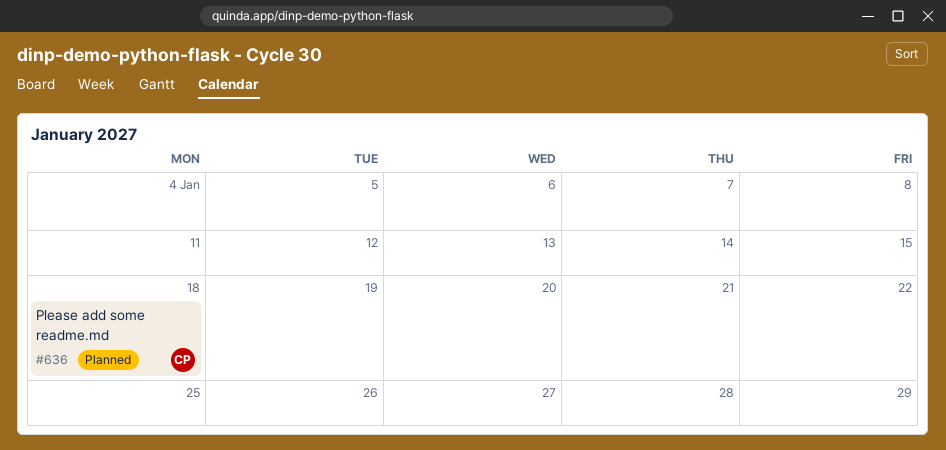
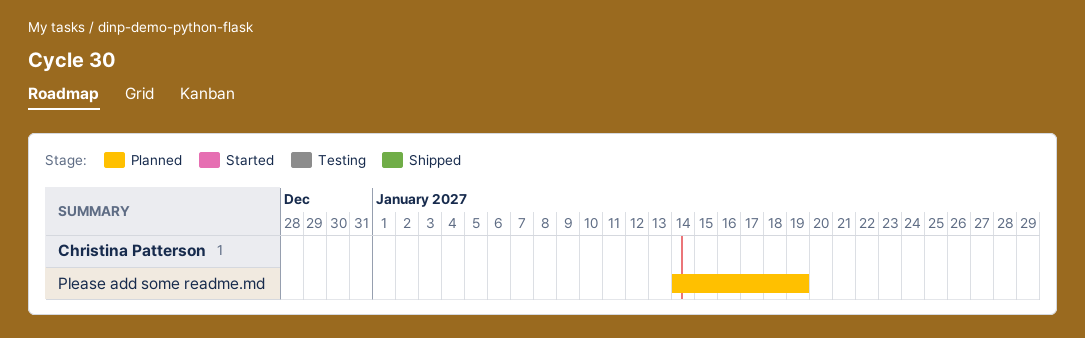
Please add some readme.md, due: Jan 18 -> Jan 19

